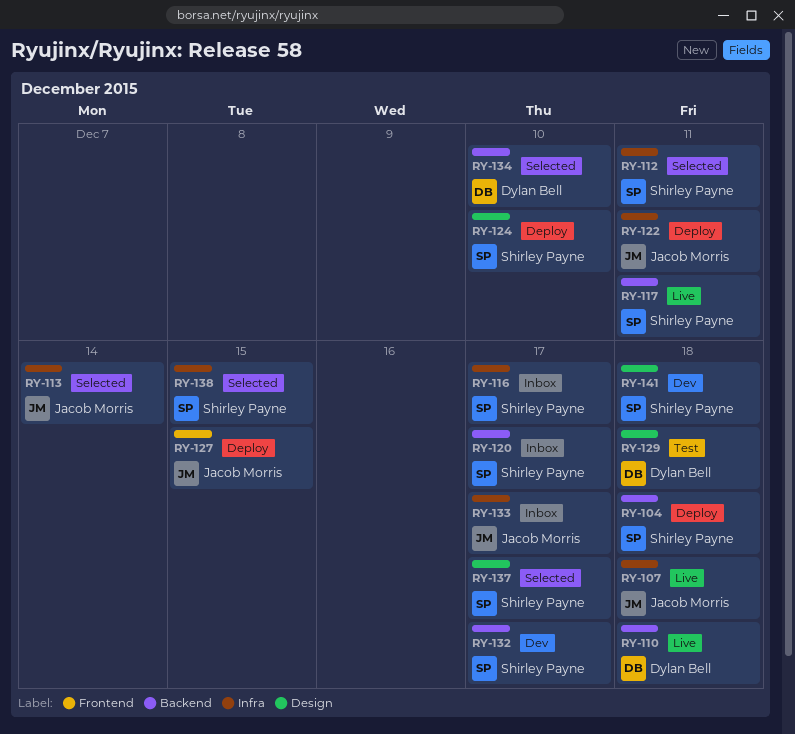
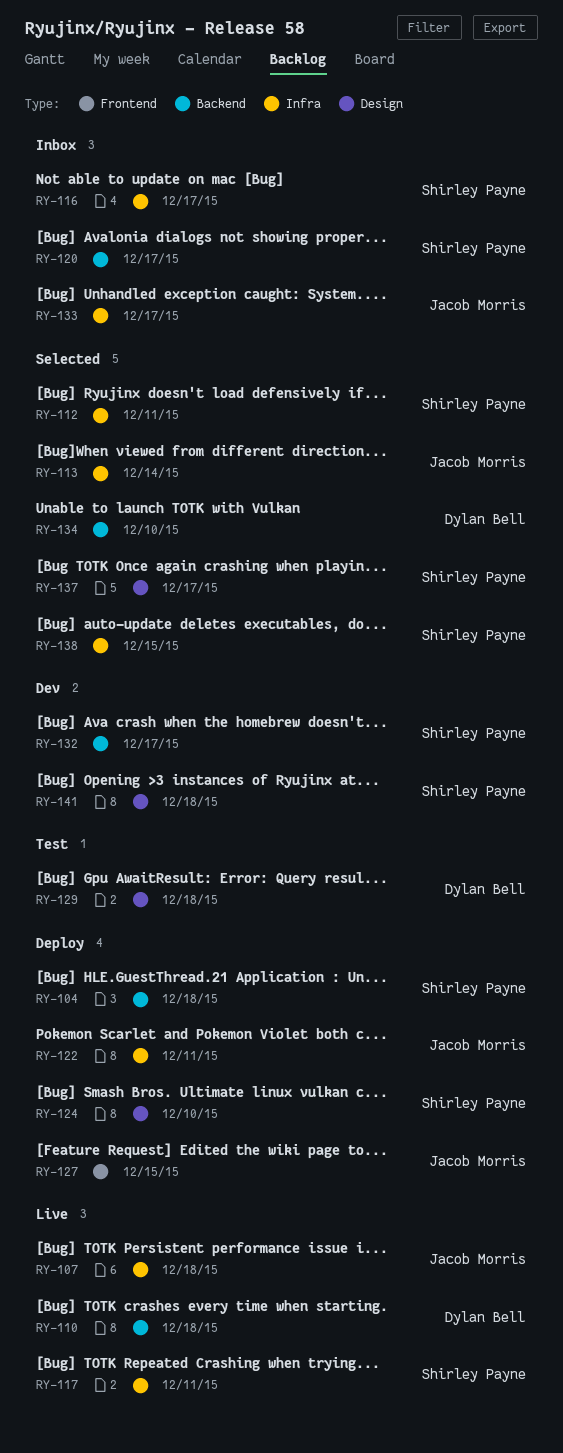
RY-117, label: Backend -> Infra

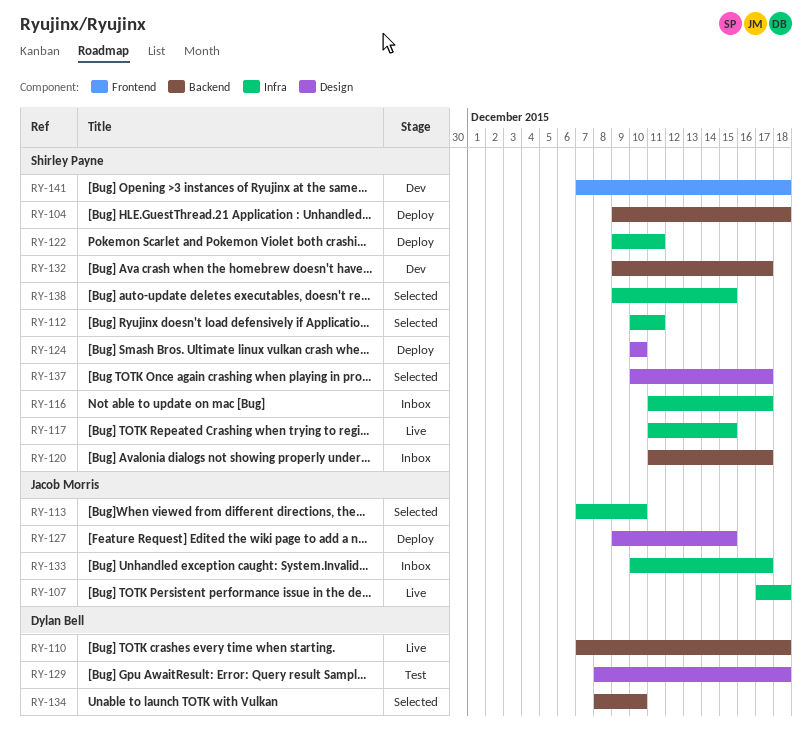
RY-113, due: Dec 14 -> Dec 10
RY-117, due: Dec 11 -> Dec 15
RY-122, owner: Jacob Morris -> Shirley Payne
RY-127, label: Frontend -> Design
RY-141, label: Design -> Frontend

